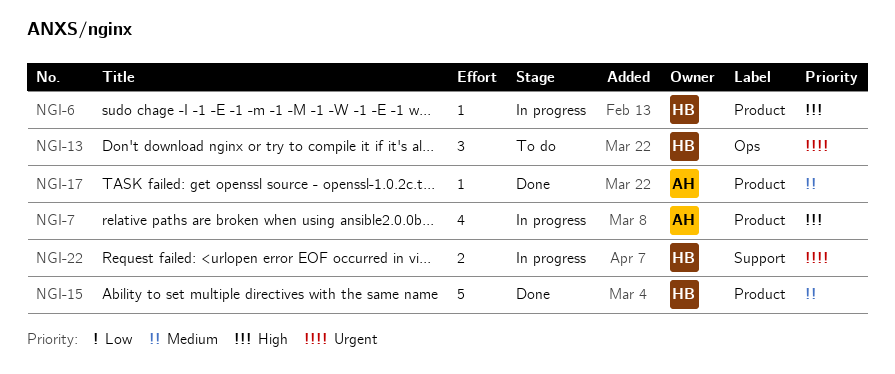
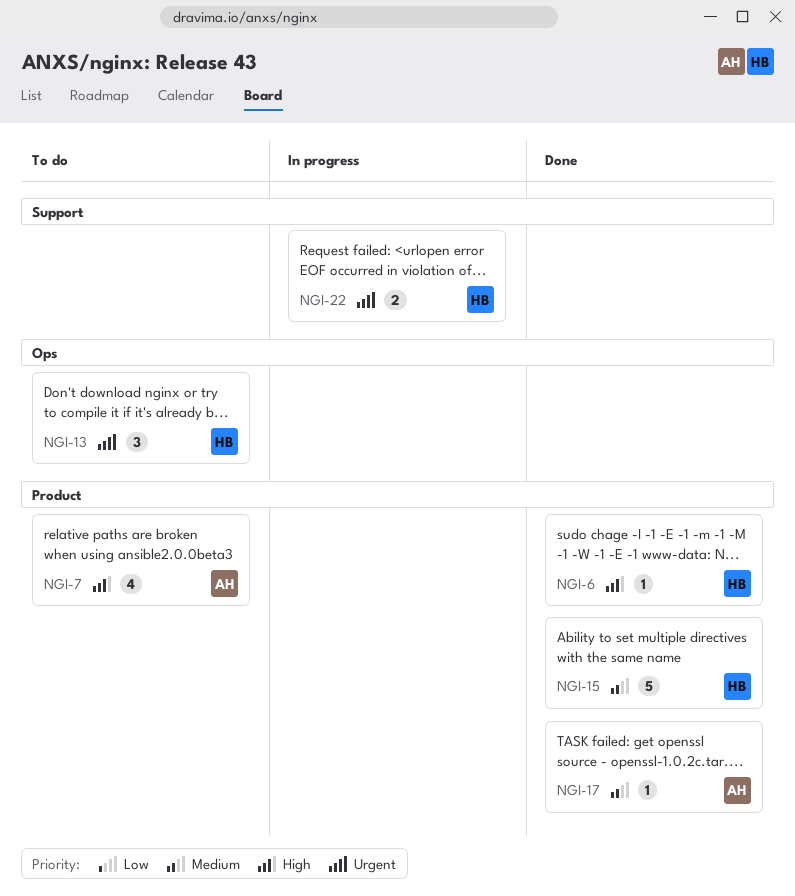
NGI-6, status: In progress -> Done
NGI-7, status: In progress -> To do

